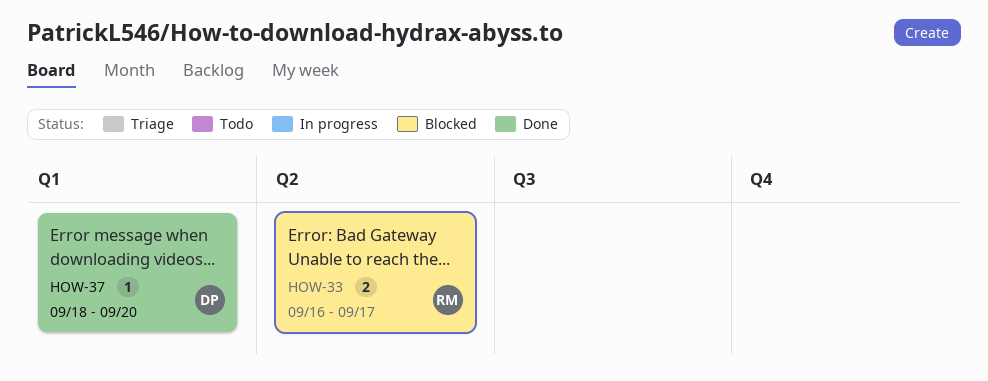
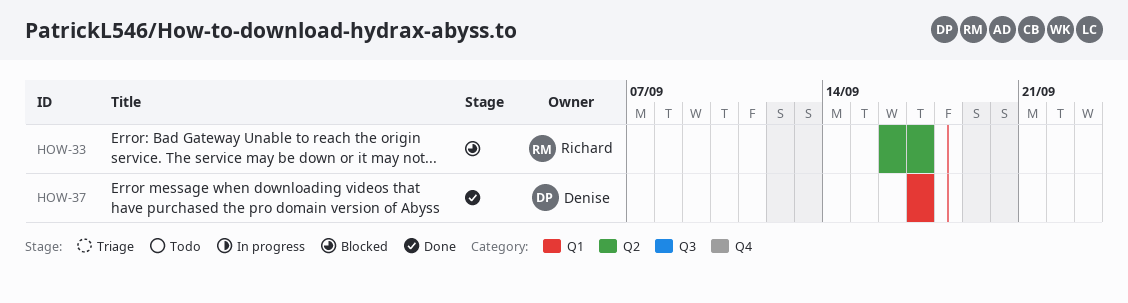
HOW-37, start: Sep 18 -> Sep 17
HOW-37, due: Sep 20 -> Sep 17

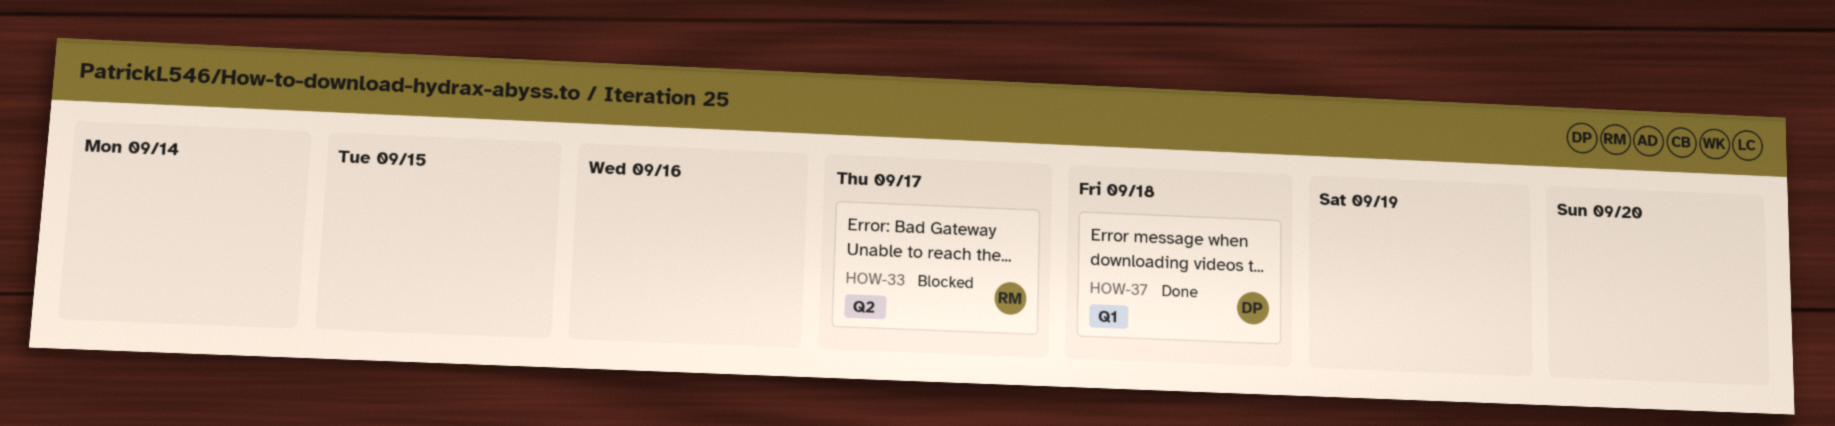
HOW-37, due: Sep 17 -> Sep 18

